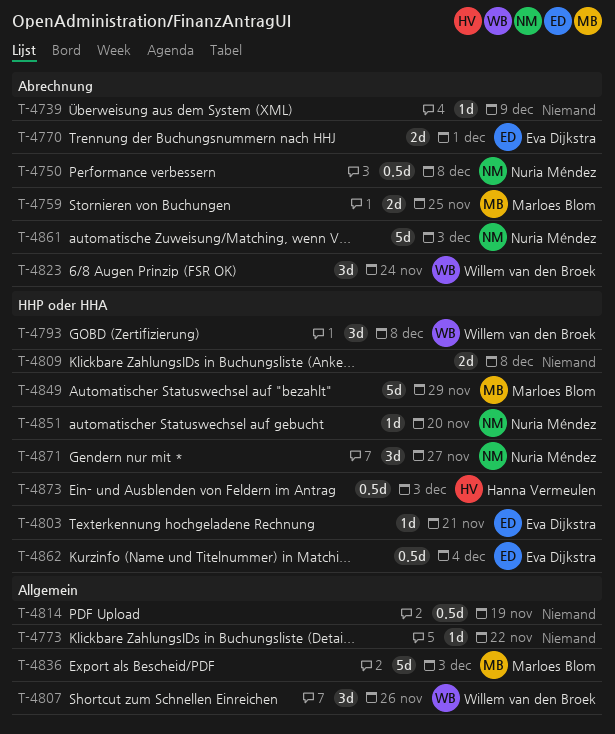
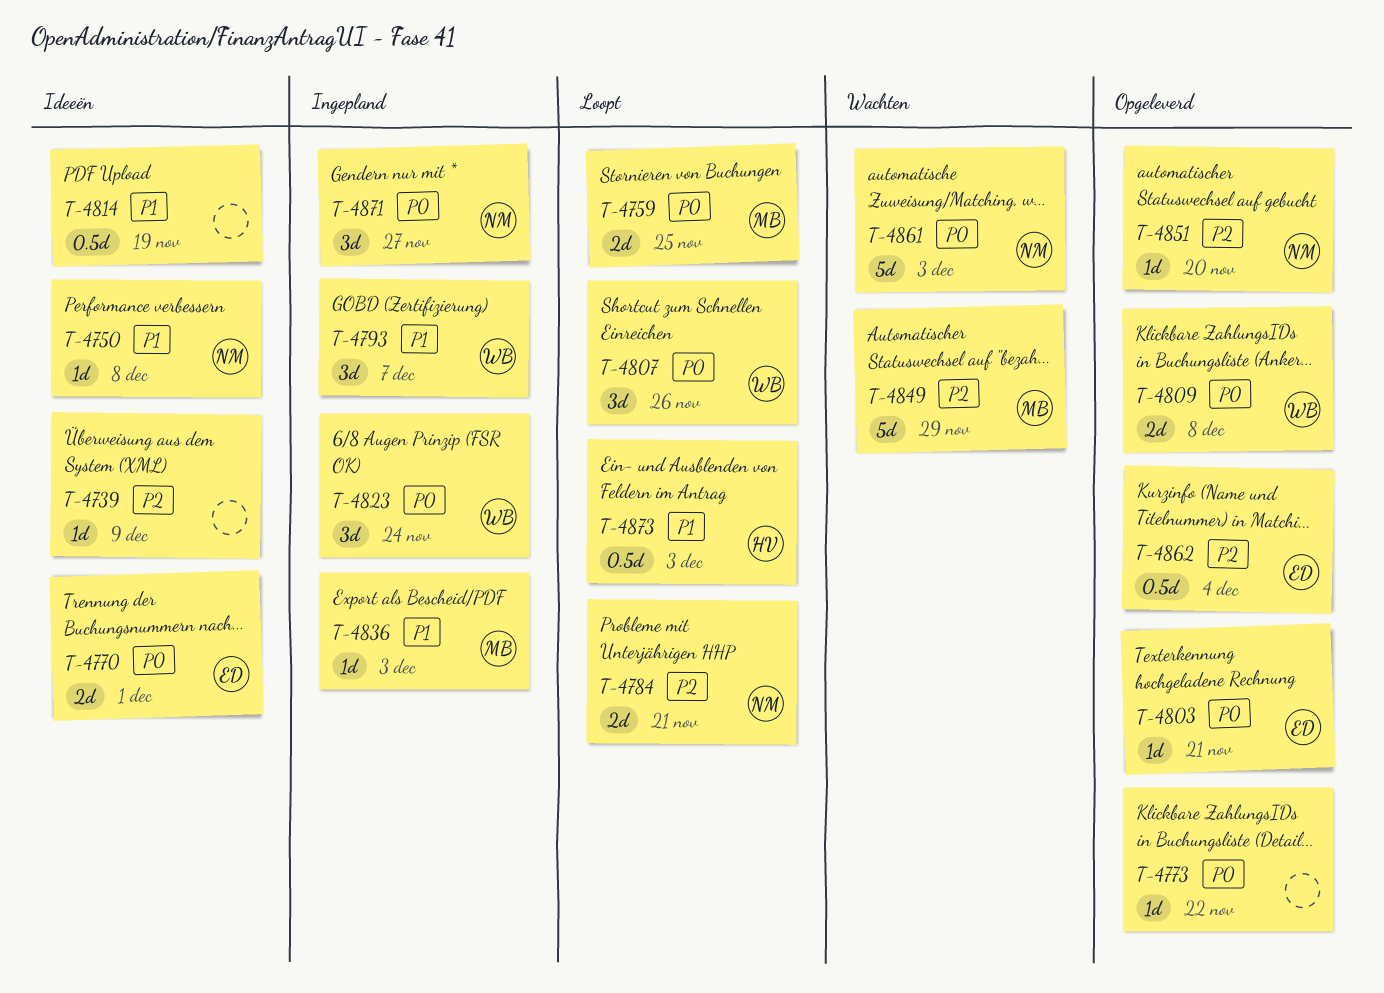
T-4750, estimate: 0.5d -> 1d
T-4784: none -> present
T-4793, due: Dec 8 -> Dec 7
T-4809, owner: none -> Willem van den Broek
T-4836, estimate: 5d -> 1d

